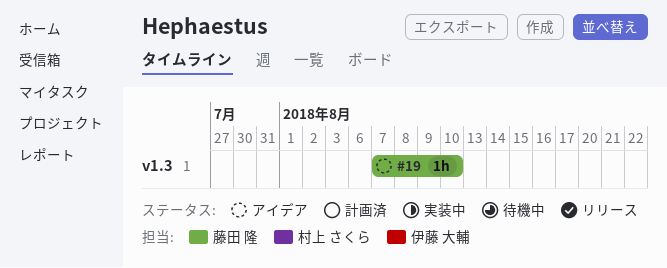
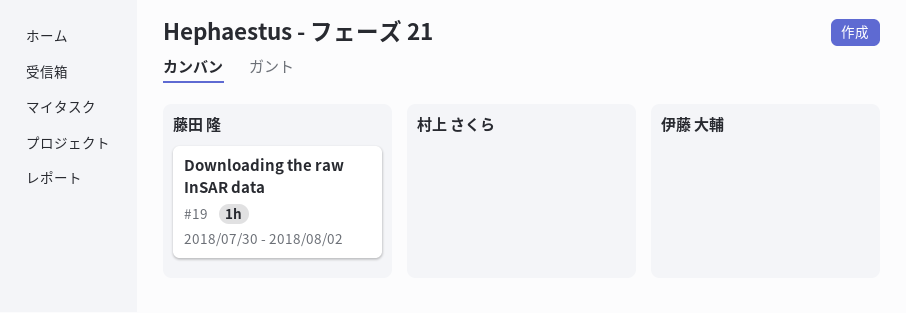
#19, start: Aug 7 -> Jul 30
#19, due: Aug 10 -> Aug 2

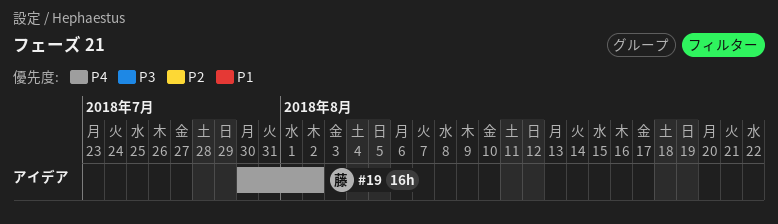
#19, estimate: 1h -> 16h

